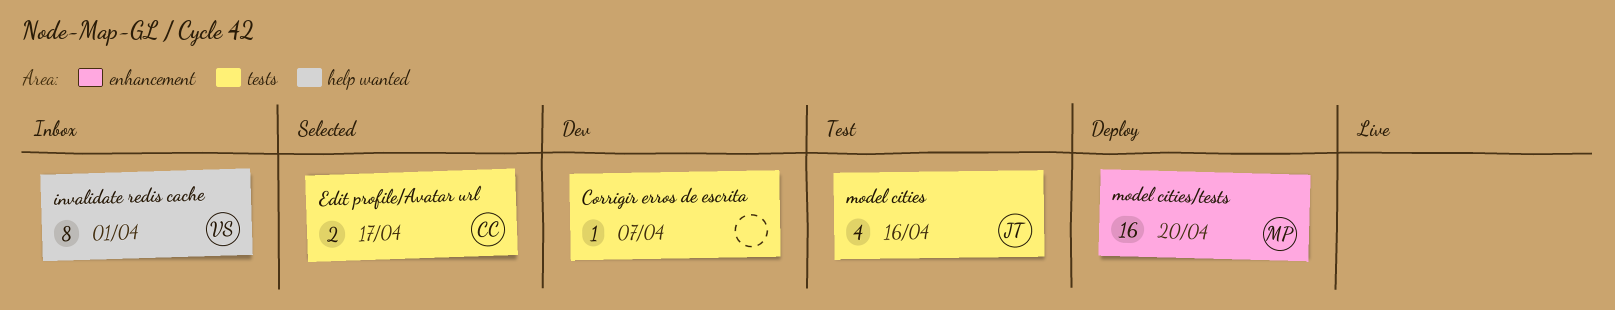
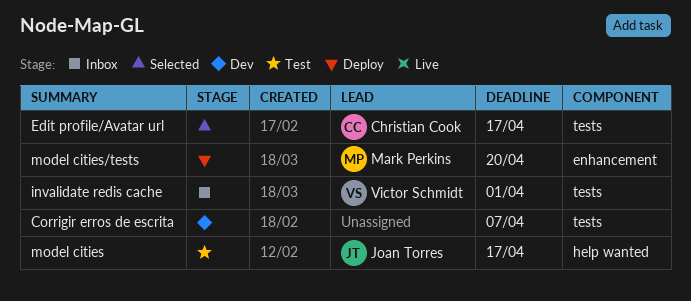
invalidate redis cache, label: help wanted -> tests
model cities, label: tests -> help wanted
model cities, due: Apr 16 -> Apr 17

